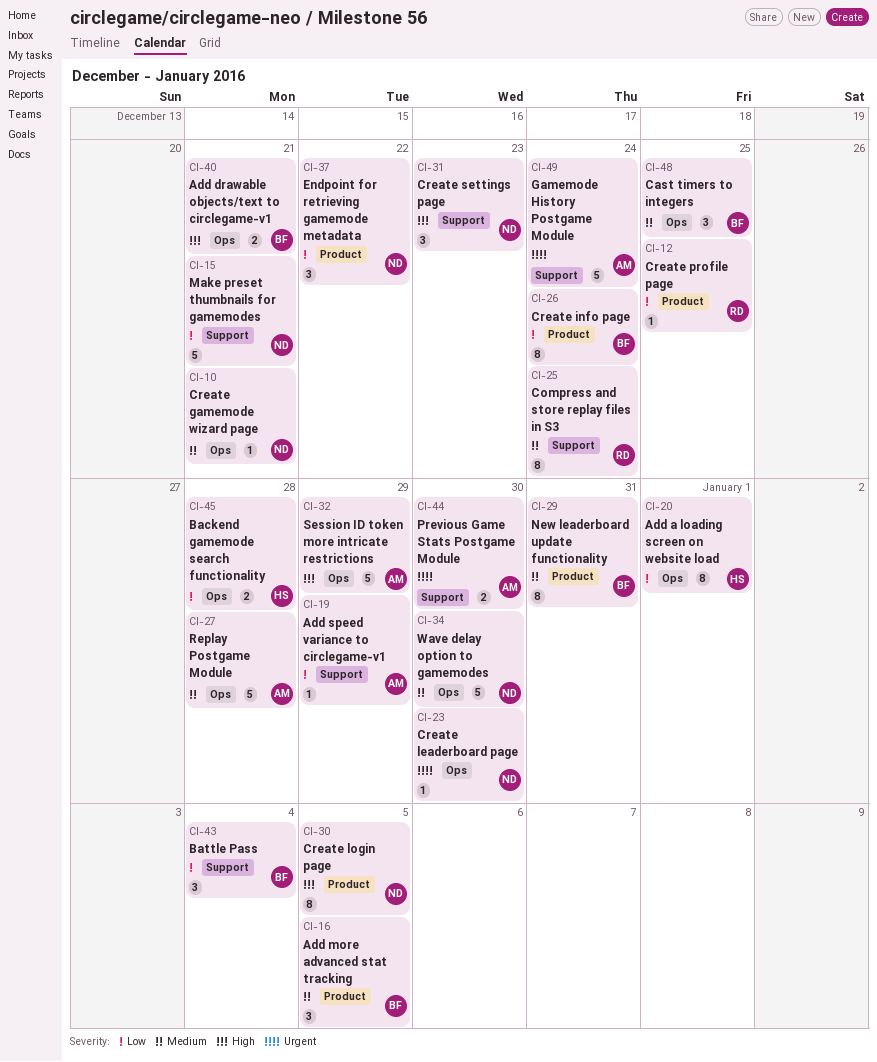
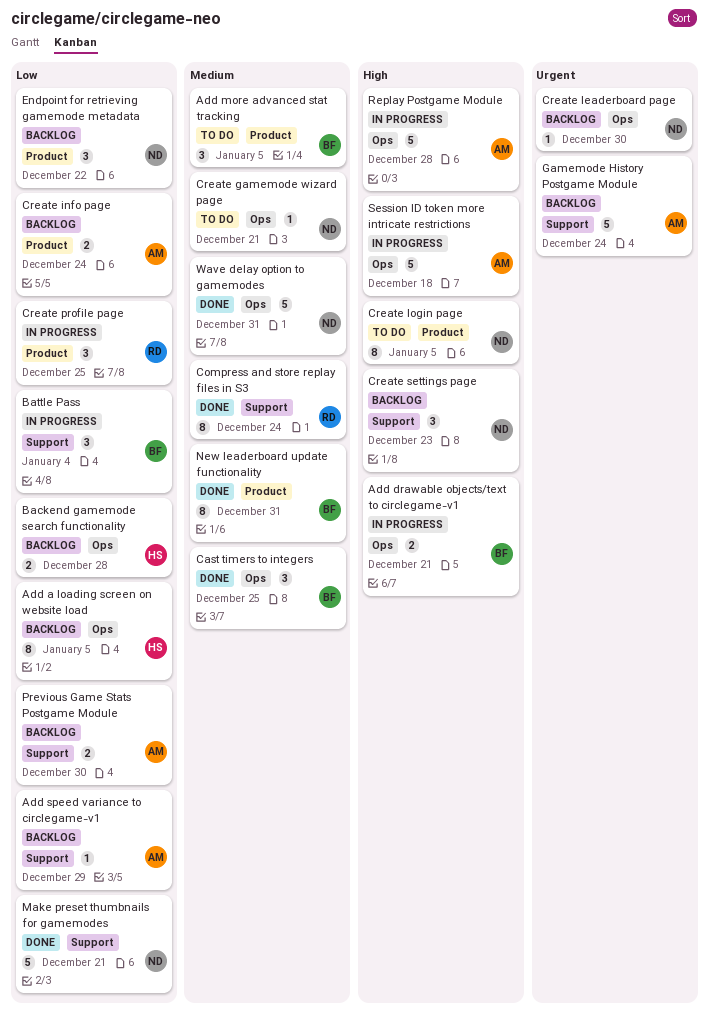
Add a loading screen on website load, due: Jan 1 -> Jan 5
Create info page, owner: BF -> AM
Create info page, estimate: 8 -> 2
Create profile page, estimate: 1 -> 3
Previous Game Stats Postgame Module, priority: Urgent -> Low
Replay Postgame Module, priority: Medium -> High
Session ID token more intricate restrictions, due: Dec 29 -> Dec 18
Wave delay option to gamemodes, due: Dec 30 -> Dec 31

